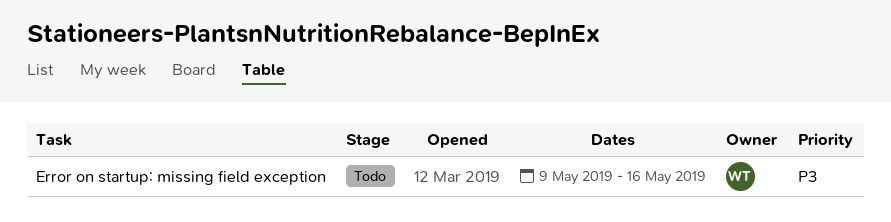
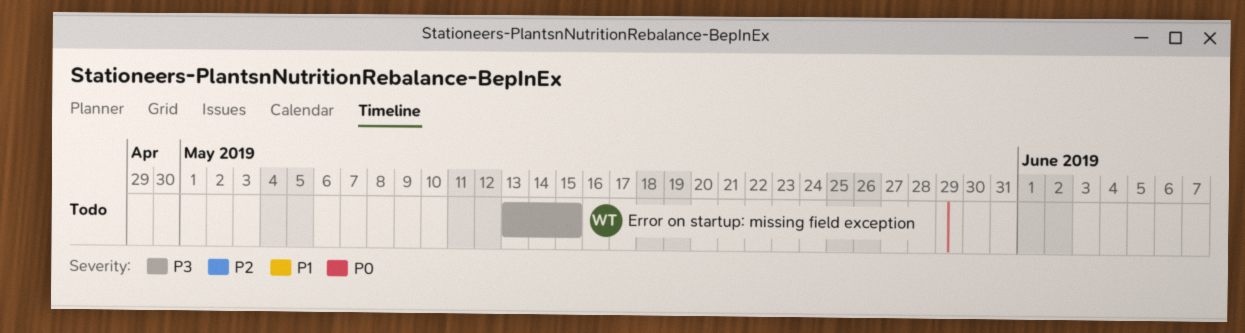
Error on startup: missing field exception, start: May 9 -> May 13
Error on startup: missing field exception, due: May 16 -> May 15

